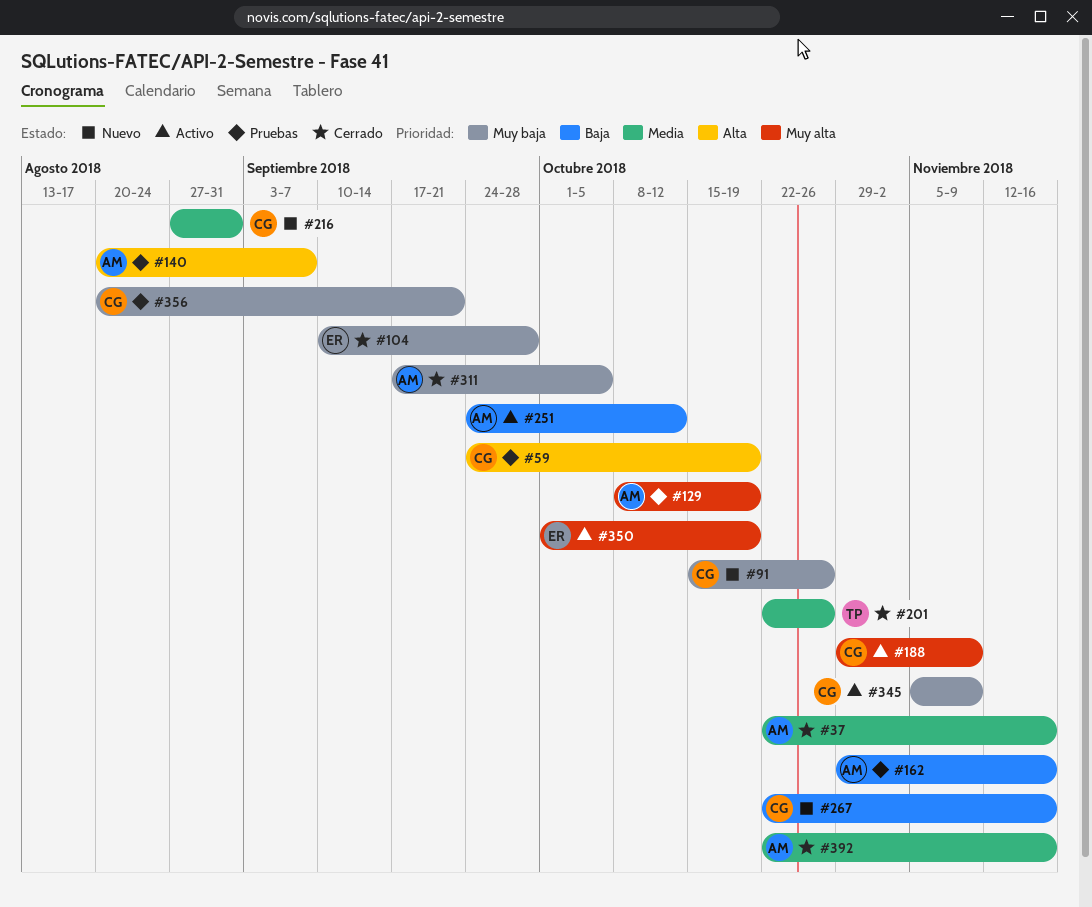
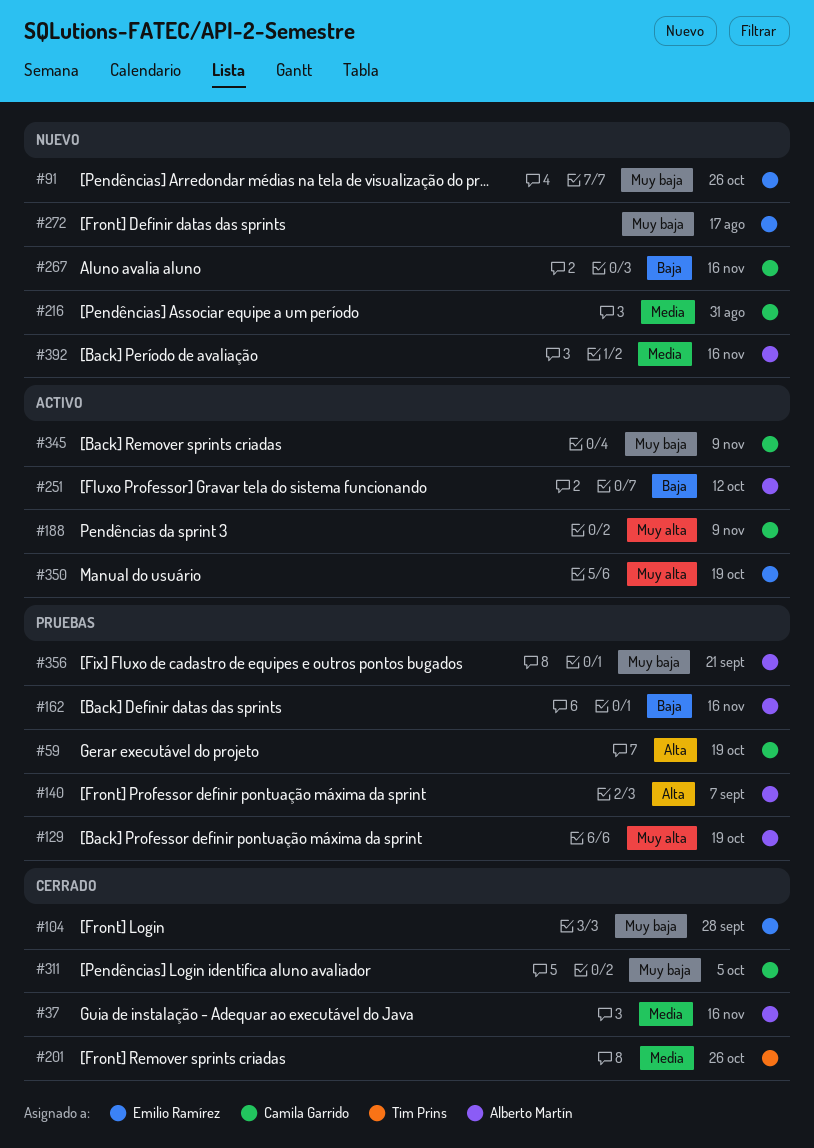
#91, owner: Camila Garrido -> Emilio Ramírez
#272: none -> present
#311, owner: Alberto Martín -> Camila Garrido
#356, owner: Camila Garrido -> Alberto Martín
#392, status: Cerrado -> Nuevo

